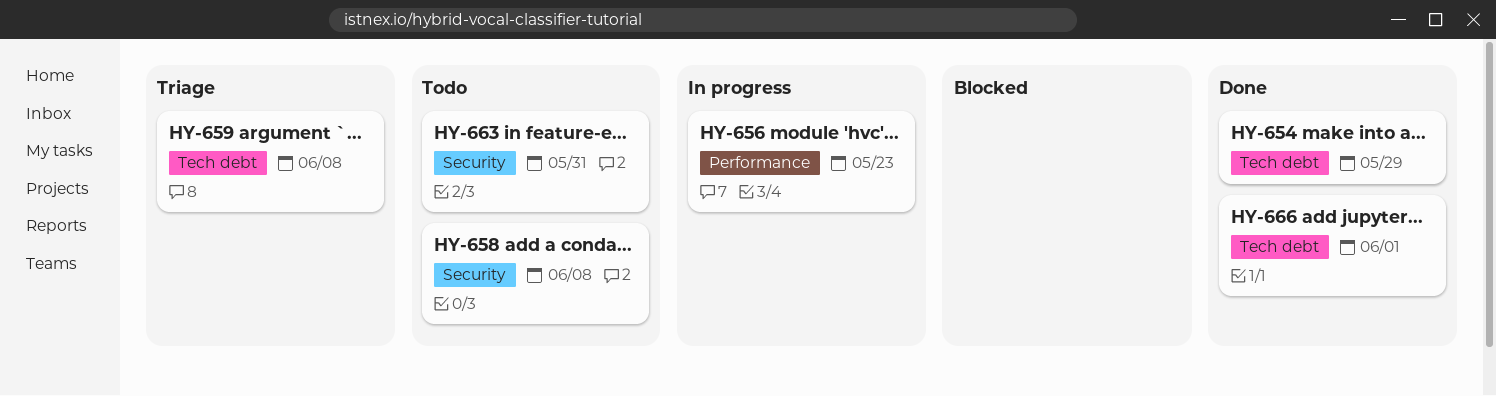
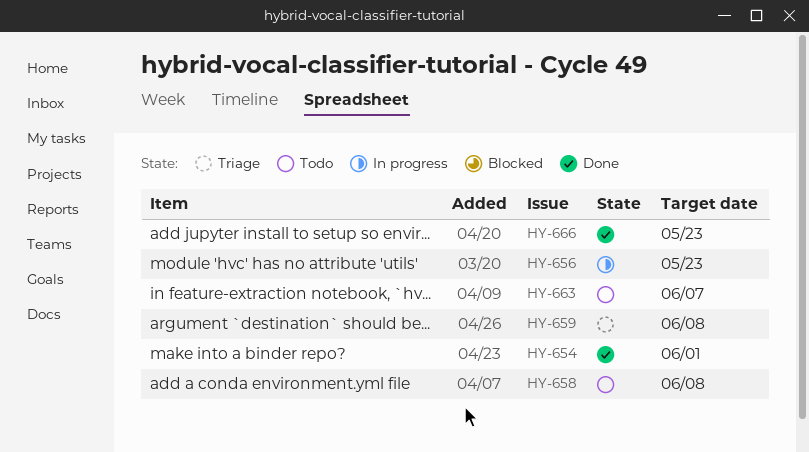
HY-654, due: May 29 -> Jun 1
HY-663, due: May 31 -> Jun 7
HY-666, due: Jun 1 -> May 23

